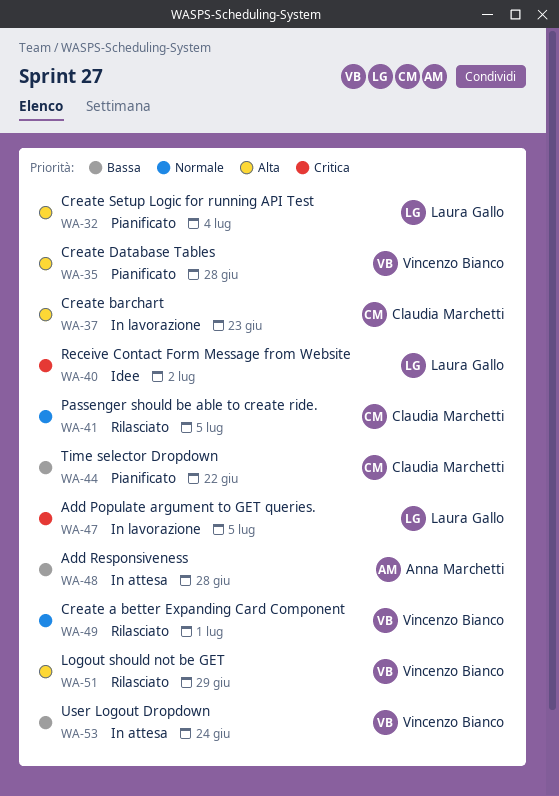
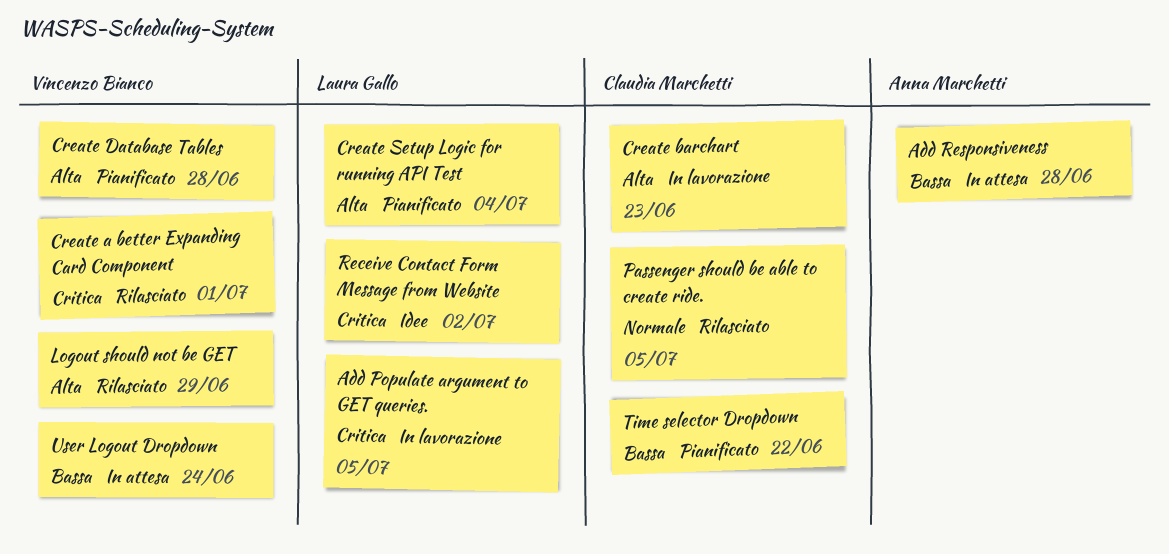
Create a better Expanding Card Component, priority: Normale -> Critica

